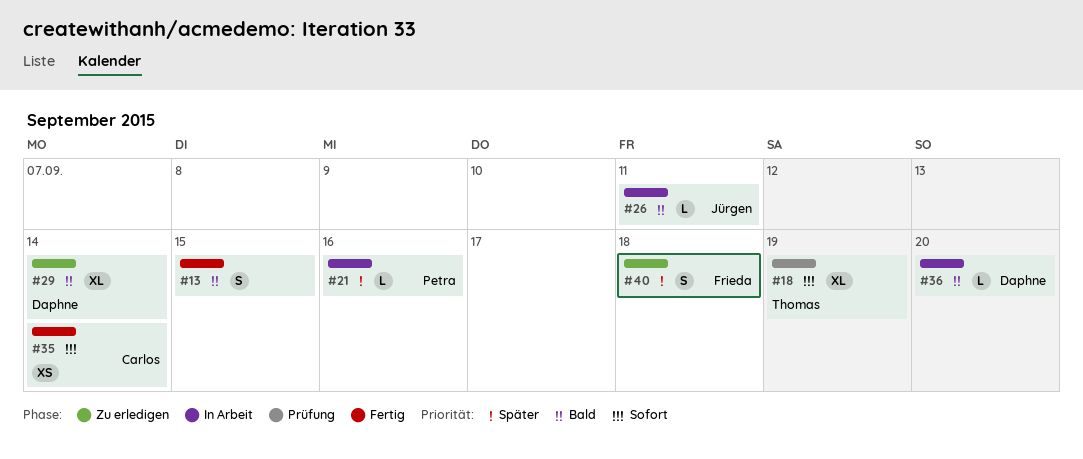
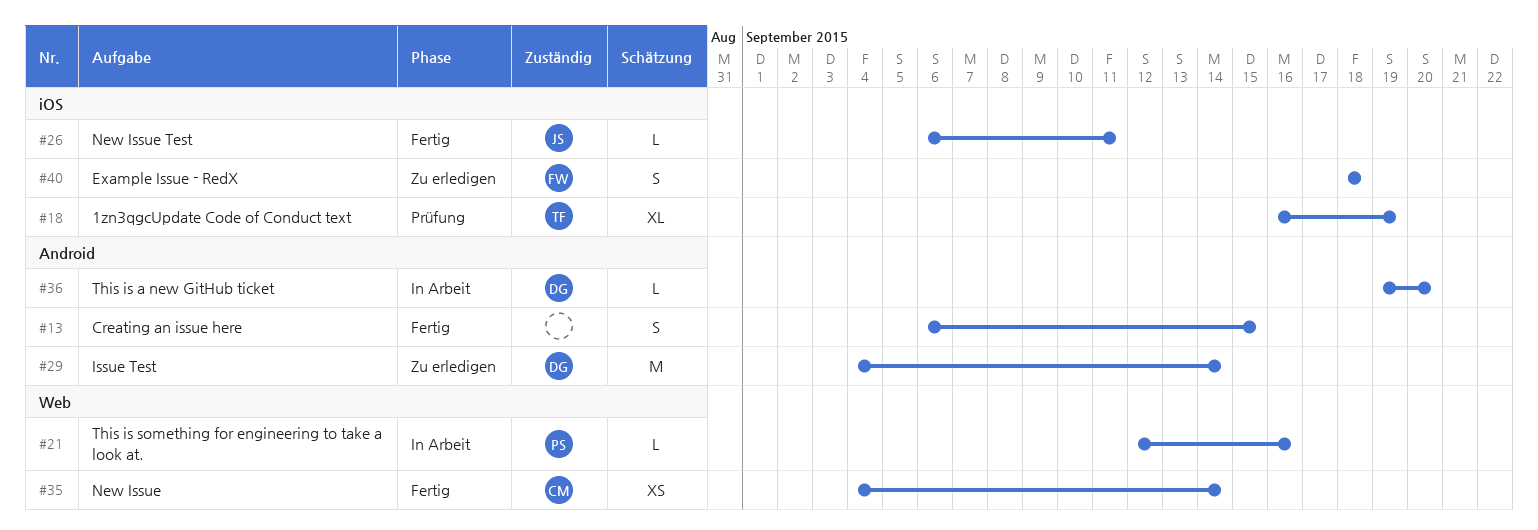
#26, status: In Arbeit -> Fertig
#29, estimate: XL -> M

